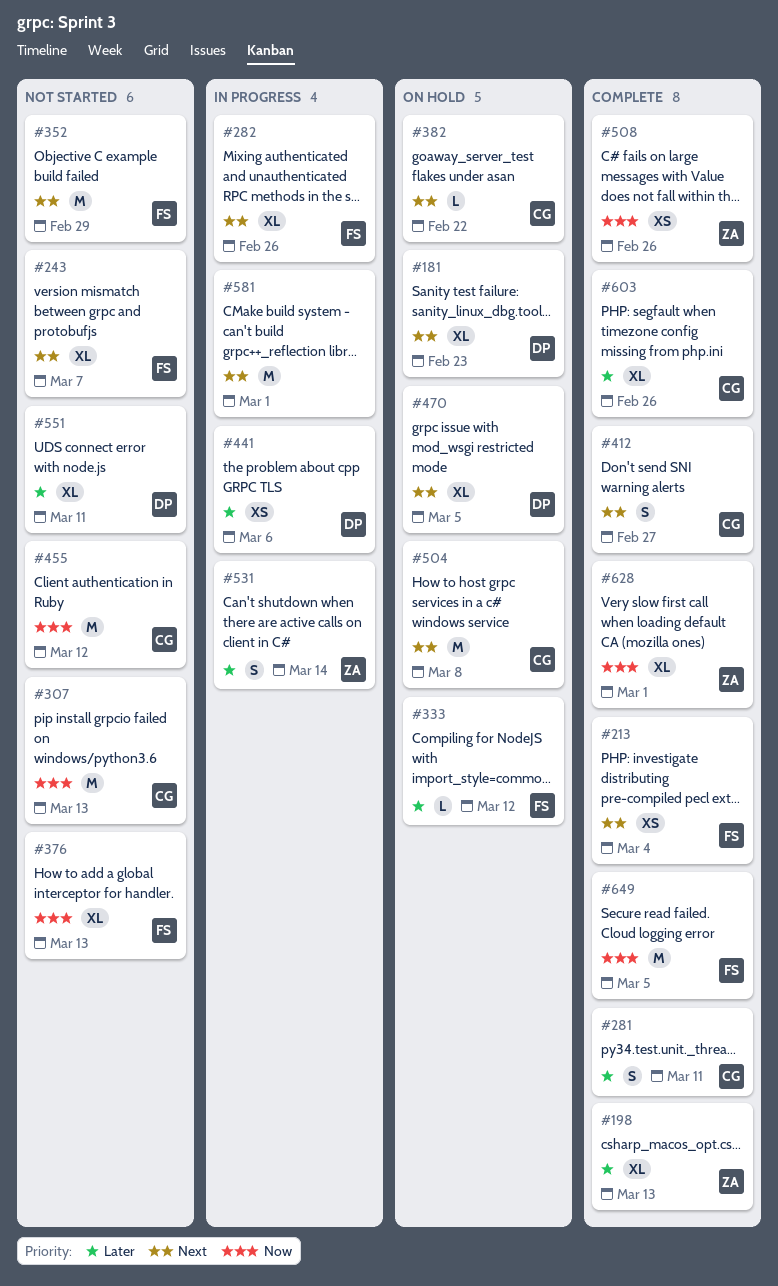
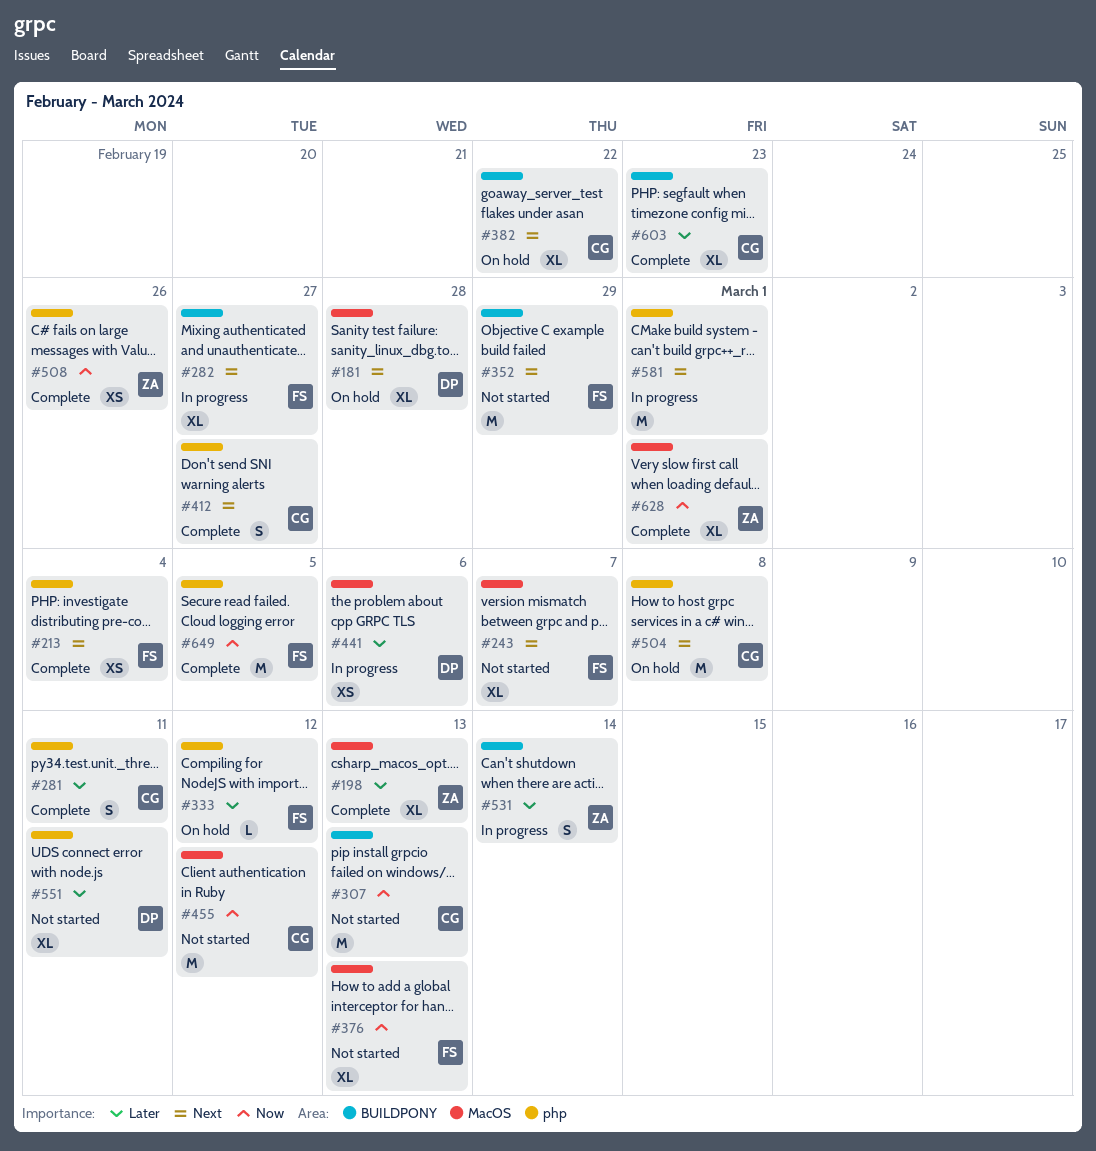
#181, due: Feb 23 -> Feb 28
#282, due: Feb 26 -> Feb 27
#382, estimate: L -> XL
#470: present -> none
#603, due: Feb 26 -> Feb 23

